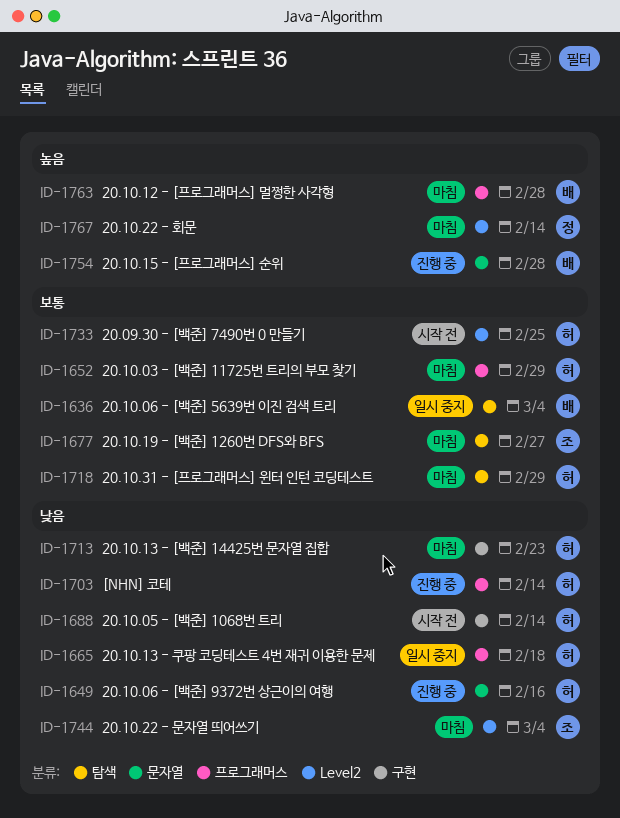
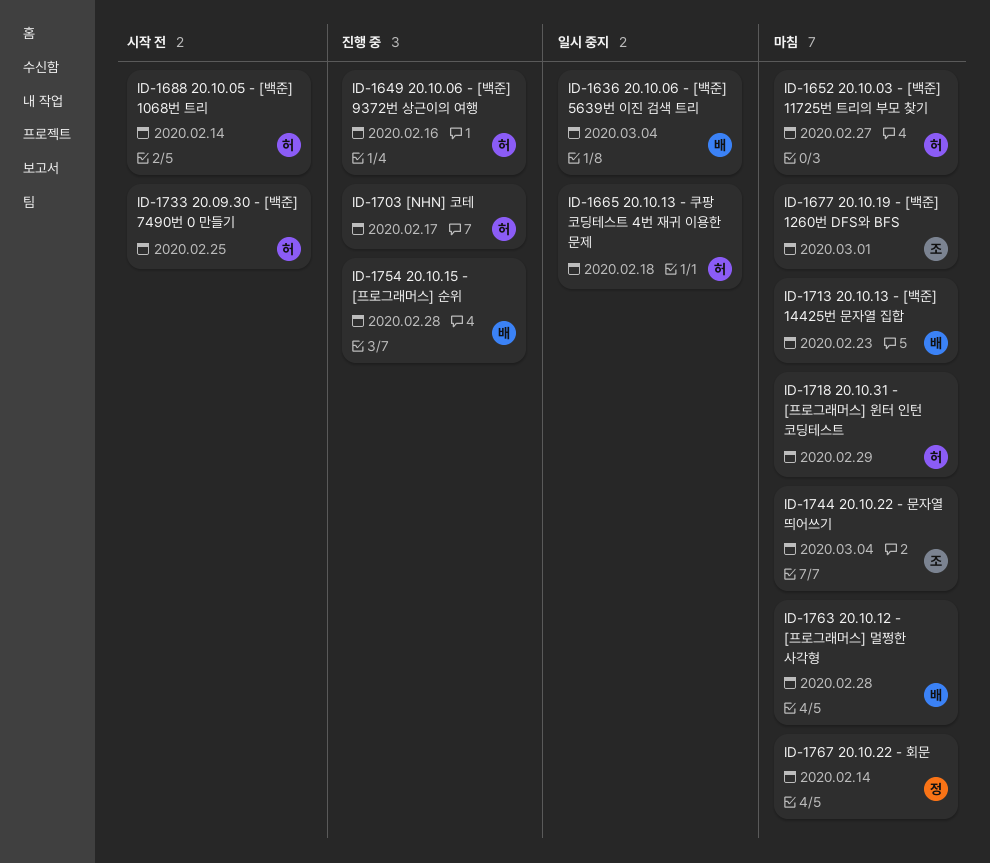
ID-1652, due: Feb 29 -> Feb 27
ID-1677, due: Feb 27 -> Mar 1
ID-1703, due: Feb 14 -> Feb 17
ID-1713, owner: 허 -> 배

